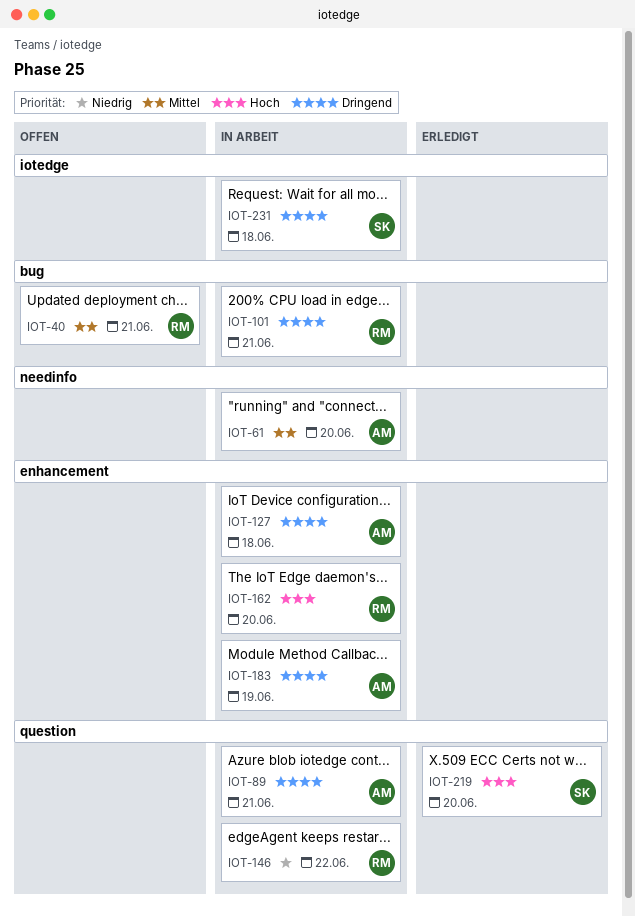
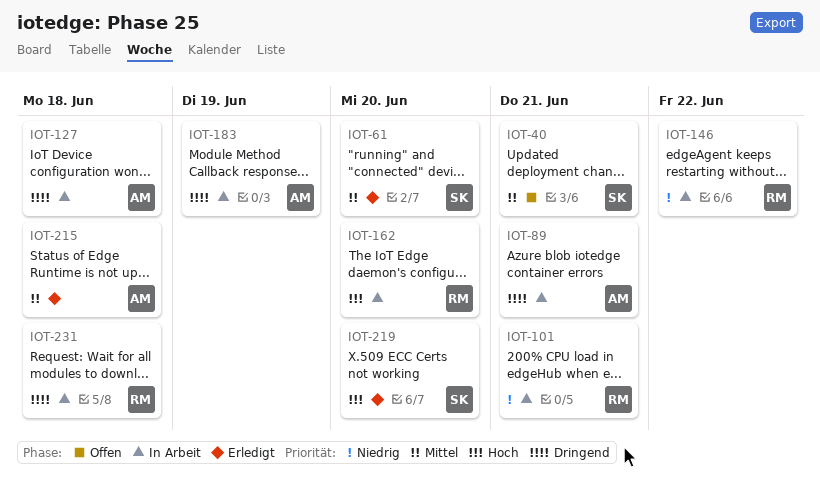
IOT-40, owner: RM -> SK
IOT-61, status: In Arbeit -> Erledigt
IOT-61, owner: AM -> SK
IOT-101, priority: Dringend -> Niedrig
IOT-215: none -> present
IOT-231, owner: SK -> RM

